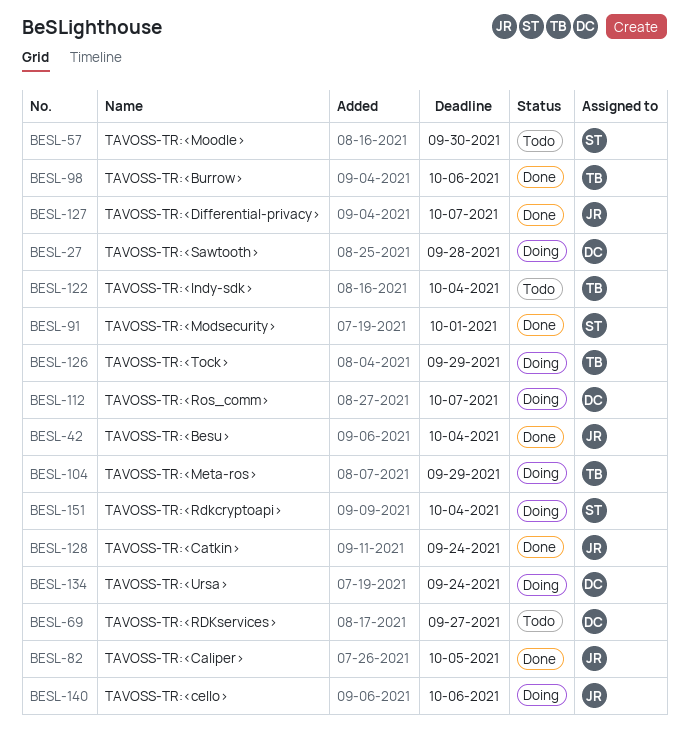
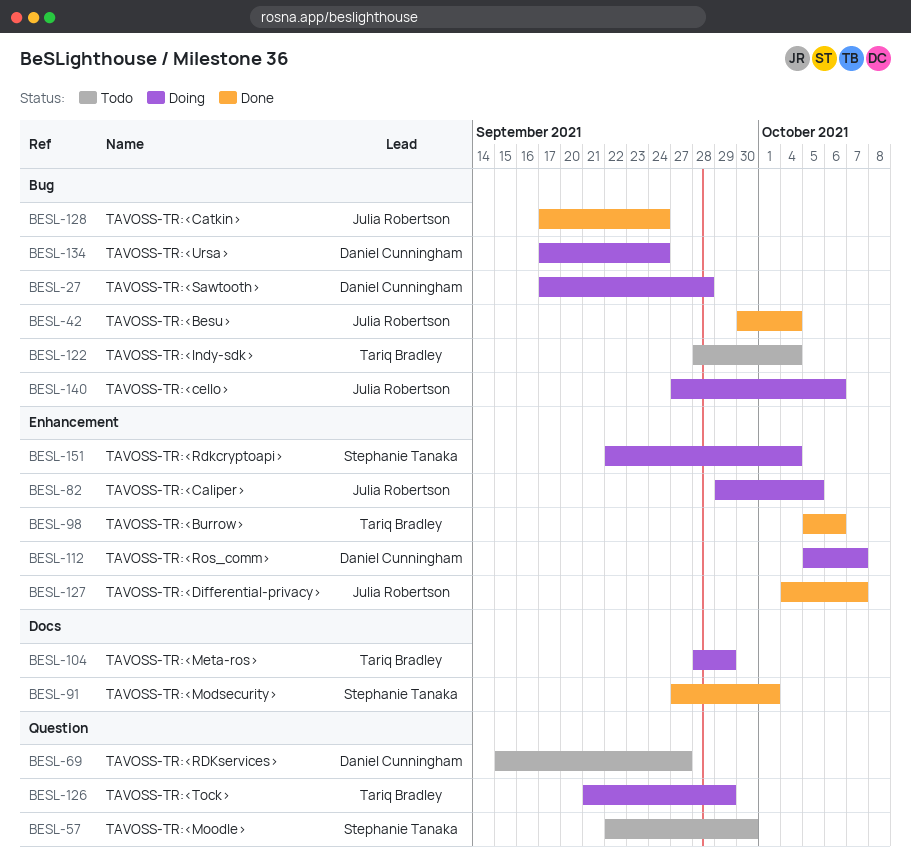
BESL-82, status: Done -> Doing

